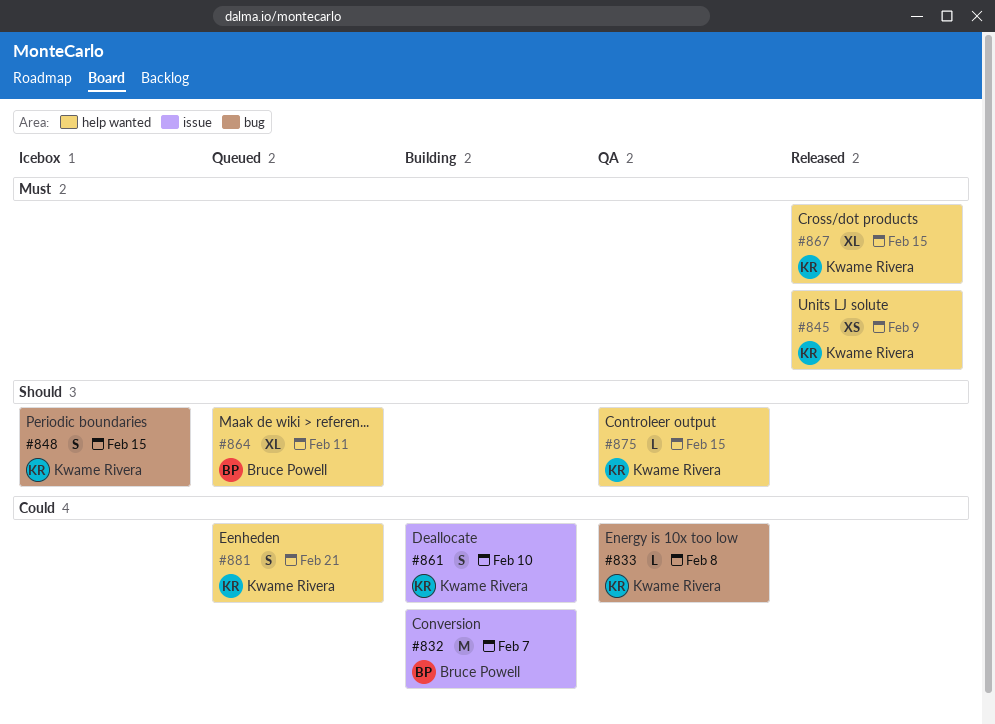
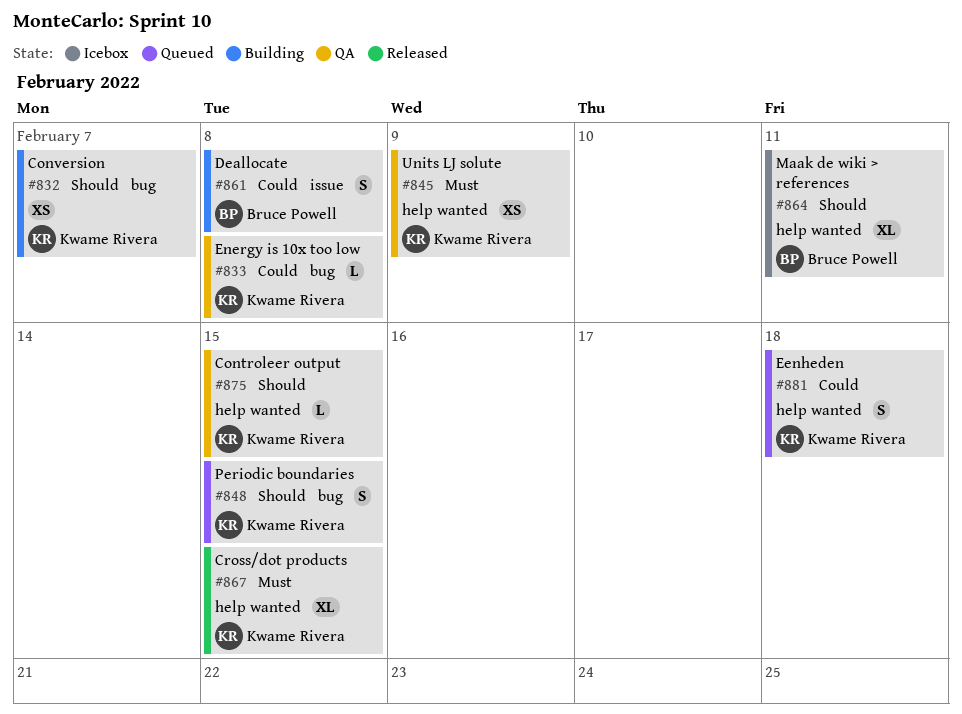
#832, owner: Bruce Powell -> Kwame Rivera
#832, priority: Could -> Should
#832, label: issue -> bug
#832, estimate: M -> XS
#845, status: Released -> QA
#848, status: Icebox -> Queued
#861, owner: Kwame Rivera -> Bruce Powell
#861, due: Feb 10 -> Feb 8
#864, status: Queued -> Icebox
#881, due: Feb 21 -> Feb 18

